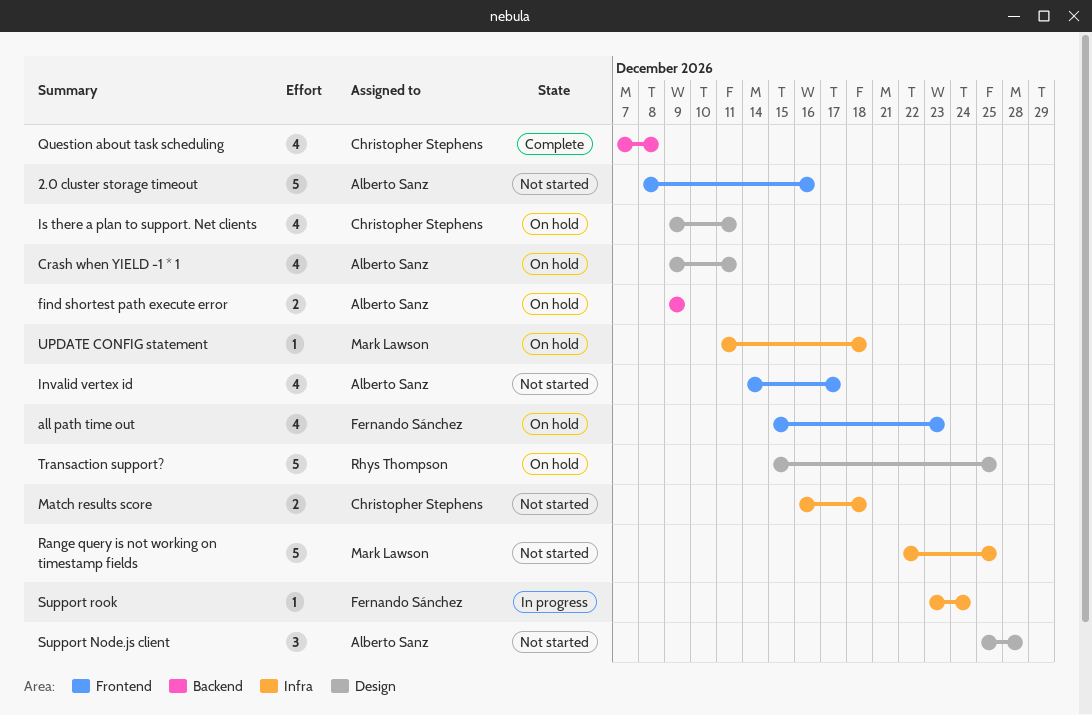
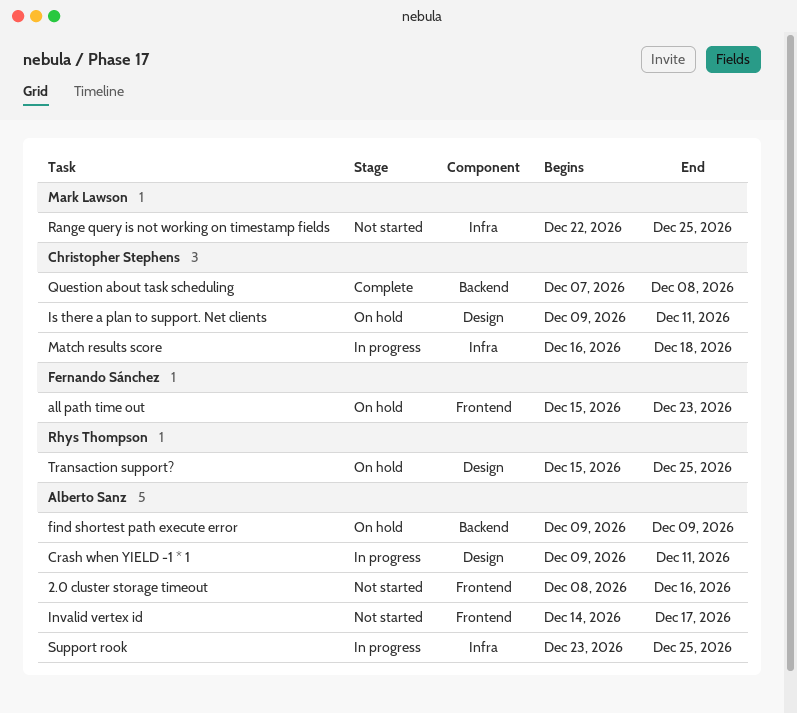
Crash when YIELD -1 * 1, status: On hold -> In progress
Match results score, status: Not started -> In progress
Support Node.js client: present -> none
Support rook, owner: Fernando Sánchez -> Alberto Sanz
Support rook, due: Dec 24 -> Dec 25
UPDATE CONFIG statement: present -> none

